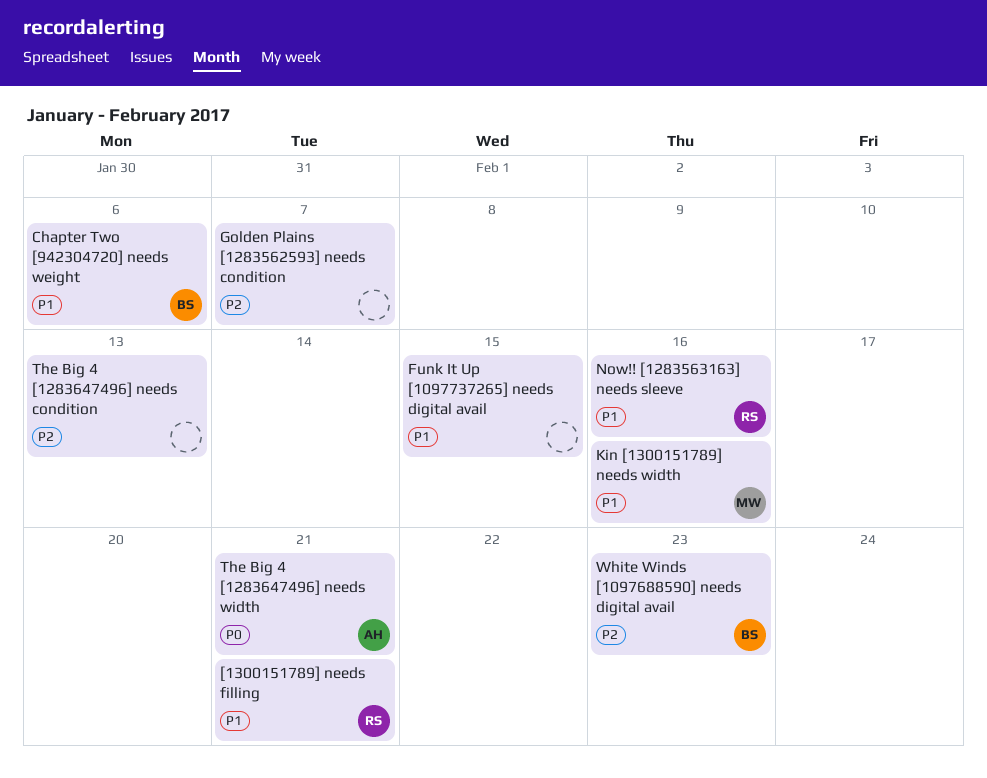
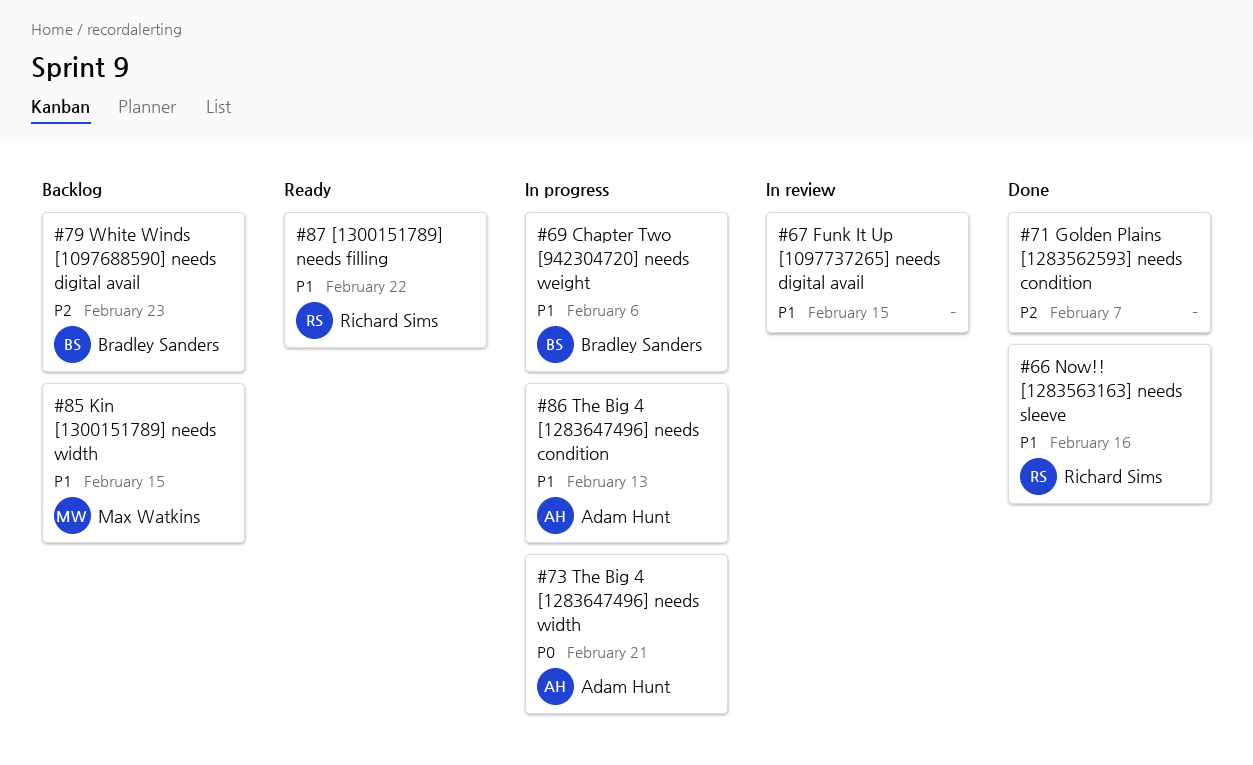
[1300151789] needs filling, due: Feb 21 -> Feb 22
Kin [1300151789] needs width, due: Feb 16 -> Feb 15
The Big 4 [1283647496] needs condition, owner: none -> Adam Hunt
The Big 4 [1283647496] needs condition, priority: P2 -> P1

